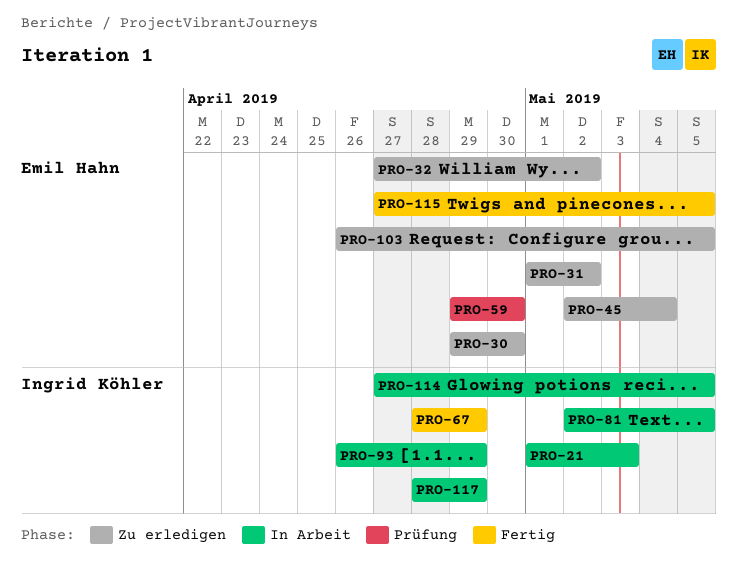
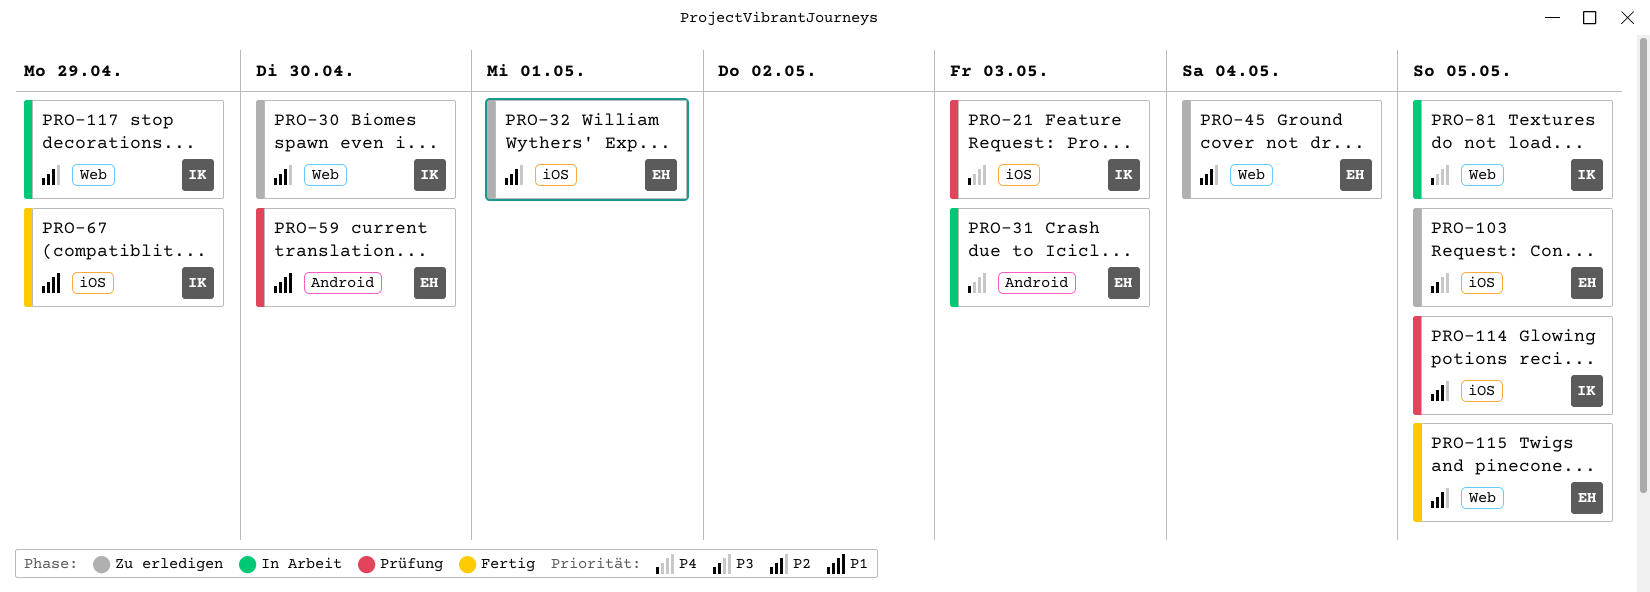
PRO-21, status: In Arbeit -> Prüfung
PRO-30, owner: Emil Hahn -> Ingrid Köhler
PRO-31, status: Zu erledigen -> In Arbeit
PRO-31, due: May 2 -> May 3
PRO-32, due: May 2 -> May 1
PRO-93: present -> none
PRO-114, status: In Arbeit -> Prüfung

